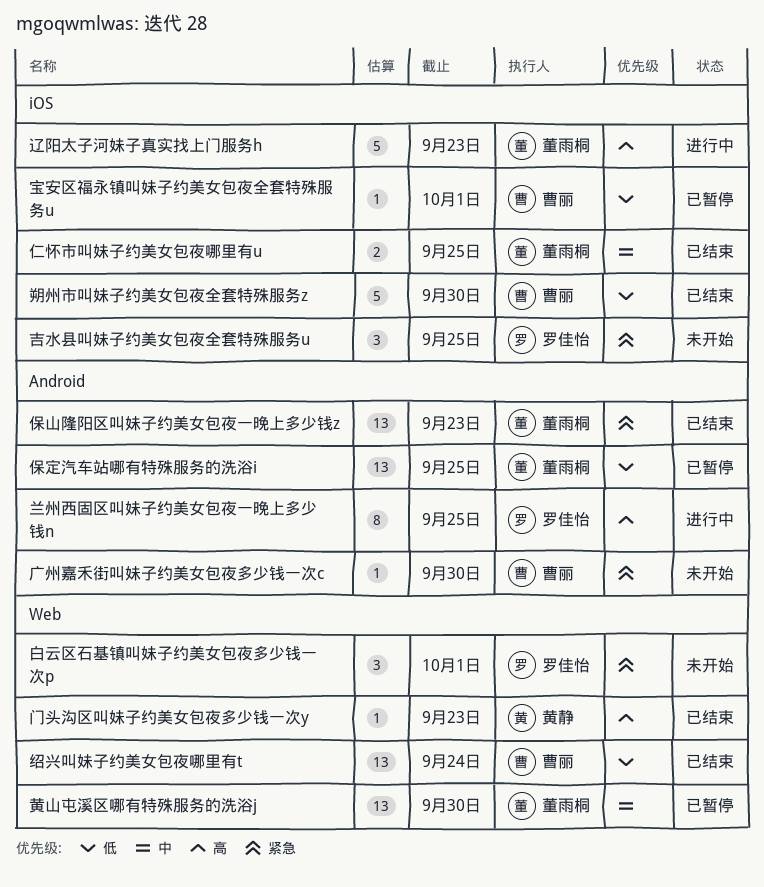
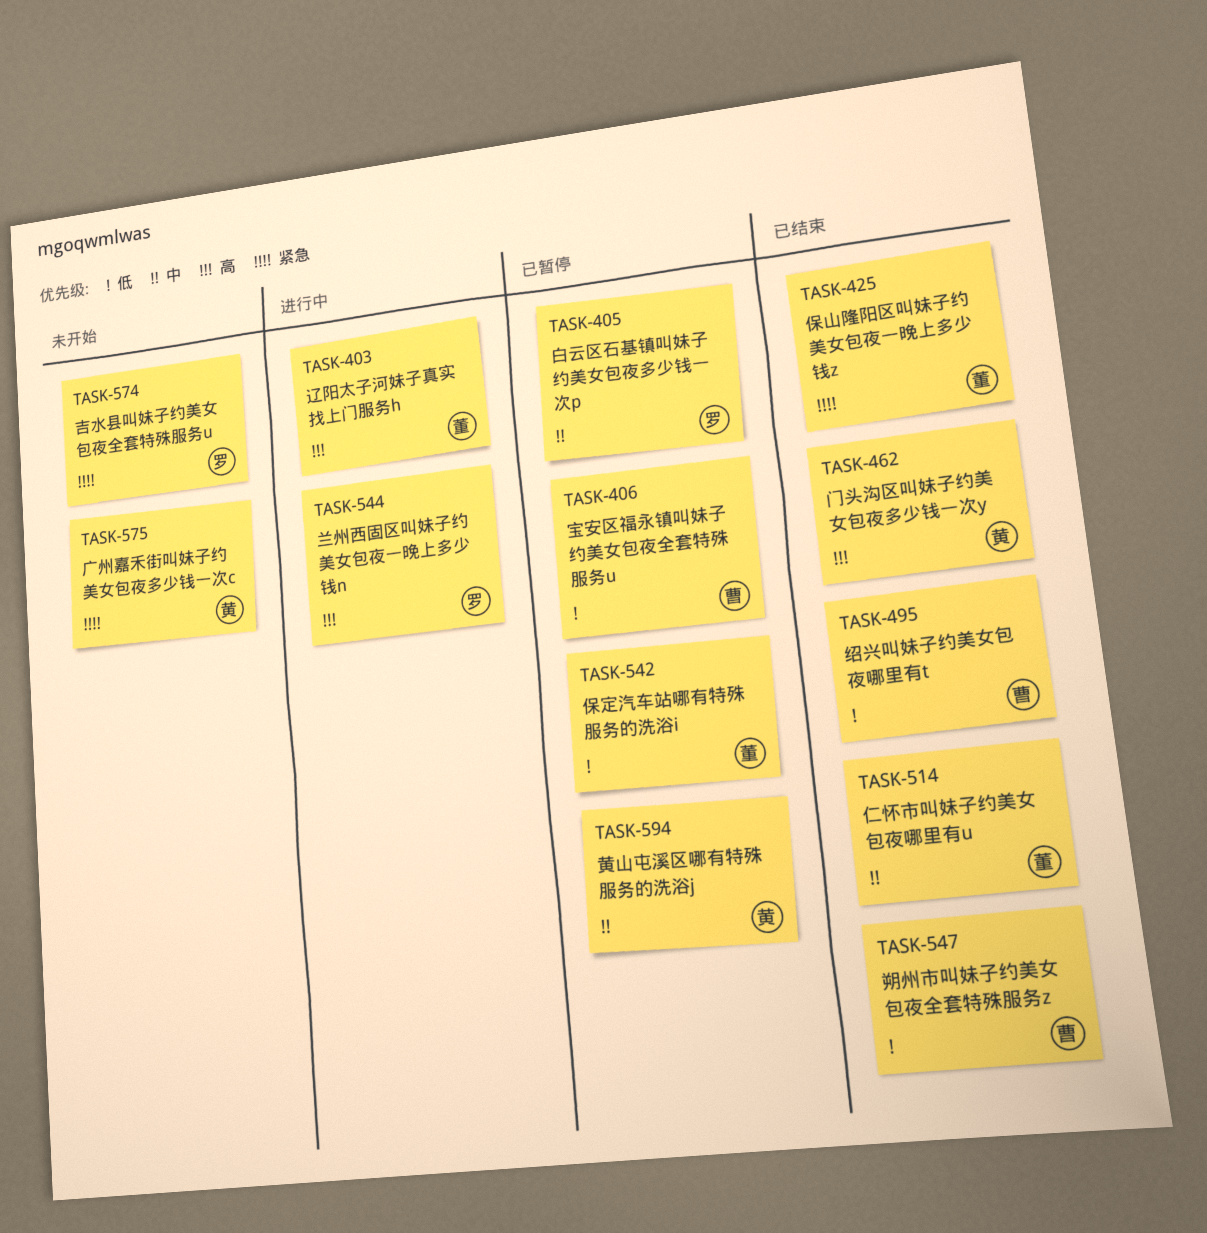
广州嘉禾街叫妹子约美女包夜多少钱一次c, owner: 曹丽 -> 黄静
白云区石基镇叫妹子约美女包夜多少钱一次p, status: 未开始 -> 已暂停
白云区石基镇叫妹子约美女包夜多少钱一次p, priority: 紧急 -> 中
黄山屯溪区哪有特殊服务的洗浴j, owner: 董雨桐 -> 黄静

